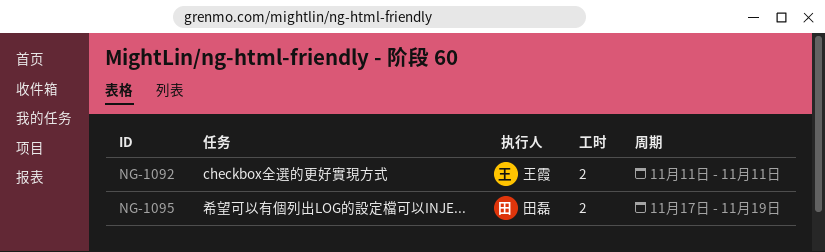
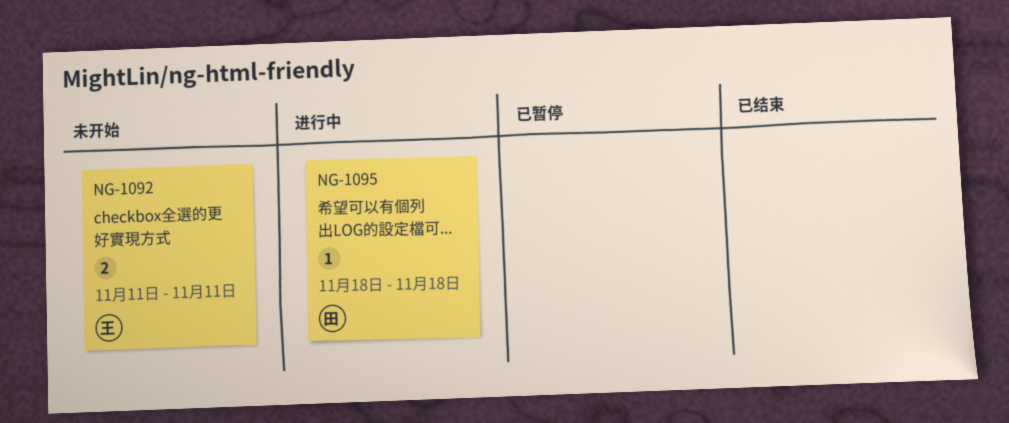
NG-1095, estimate: 2 -> 1
NG-1095, start: Nov 17 -> Nov 18
NG-1095, due: Nov 19 -> Nov 18

